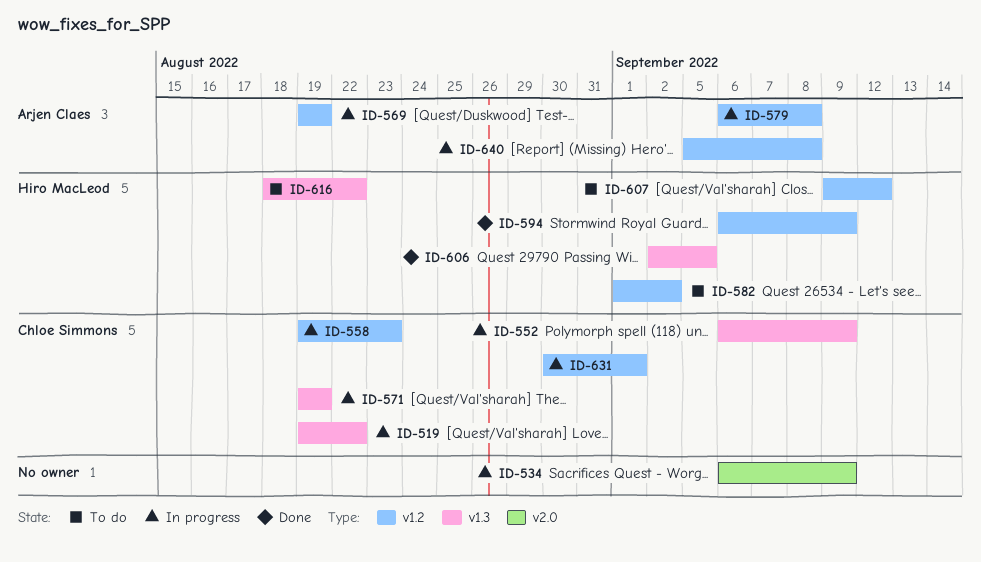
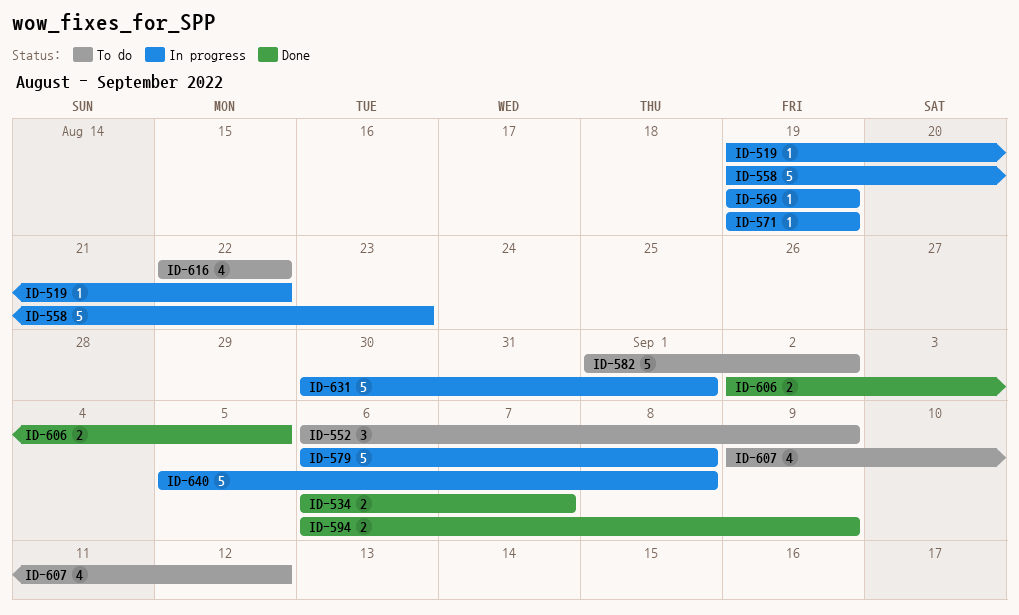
ID-534, status: In progress -> Done
ID-534, due: Sep 9 -> Sep 7
ID-552, status: In progress -> To do
ID-616, start: Aug 18 -> Aug 22

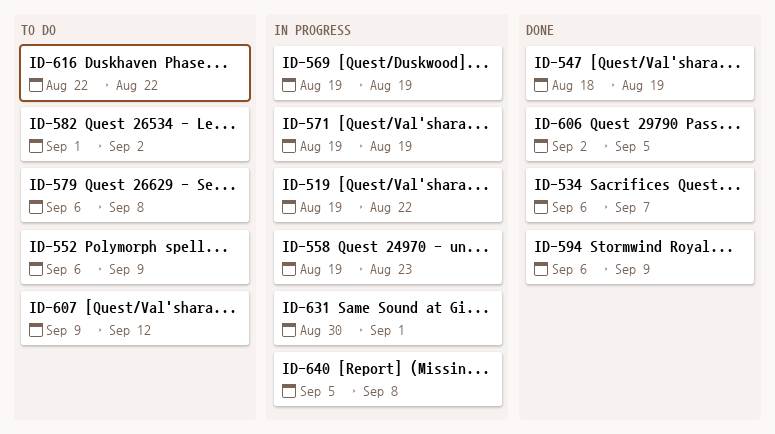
ID-547: none -> present
ID-579, status: In progress -> To do

